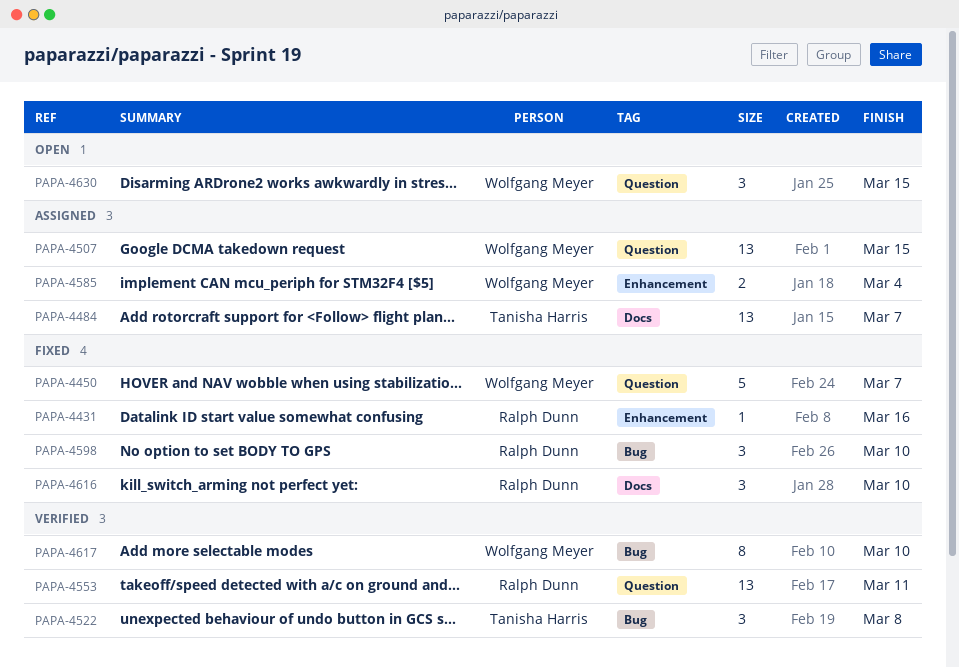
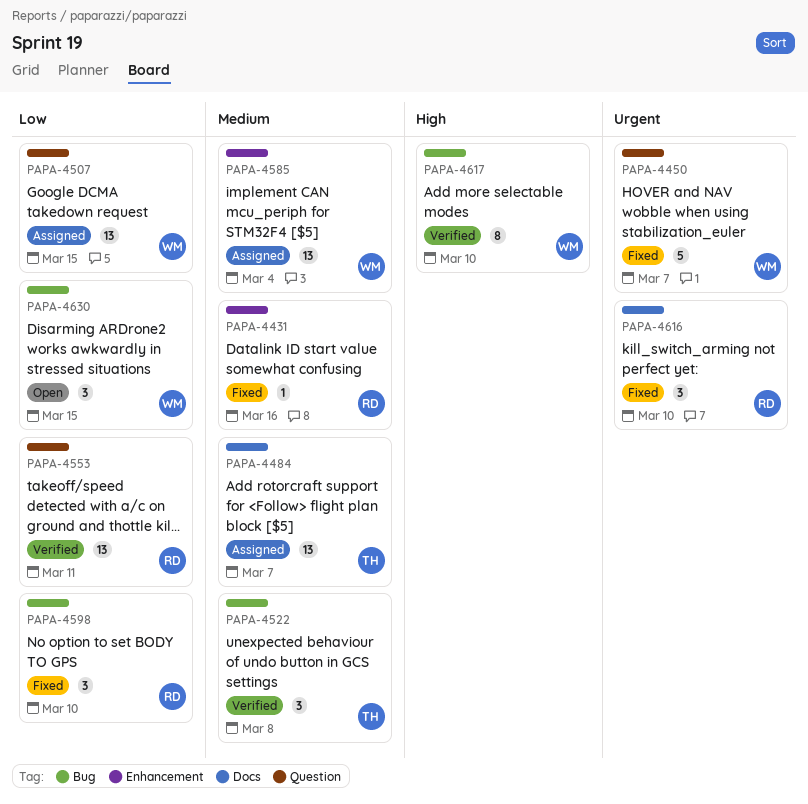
PAPA-4585, estimate: 2 -> 13
PAPA-4630, label: Question -> Bug

